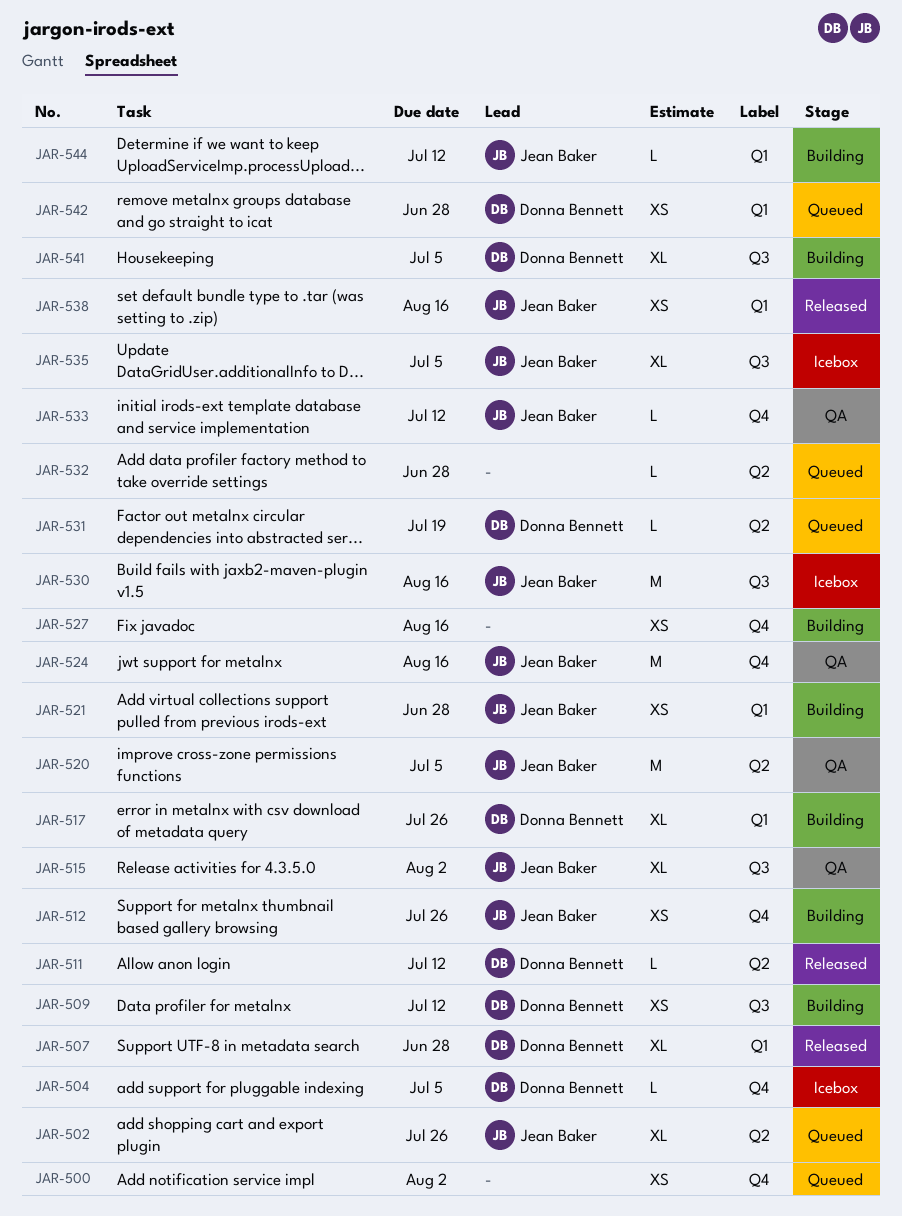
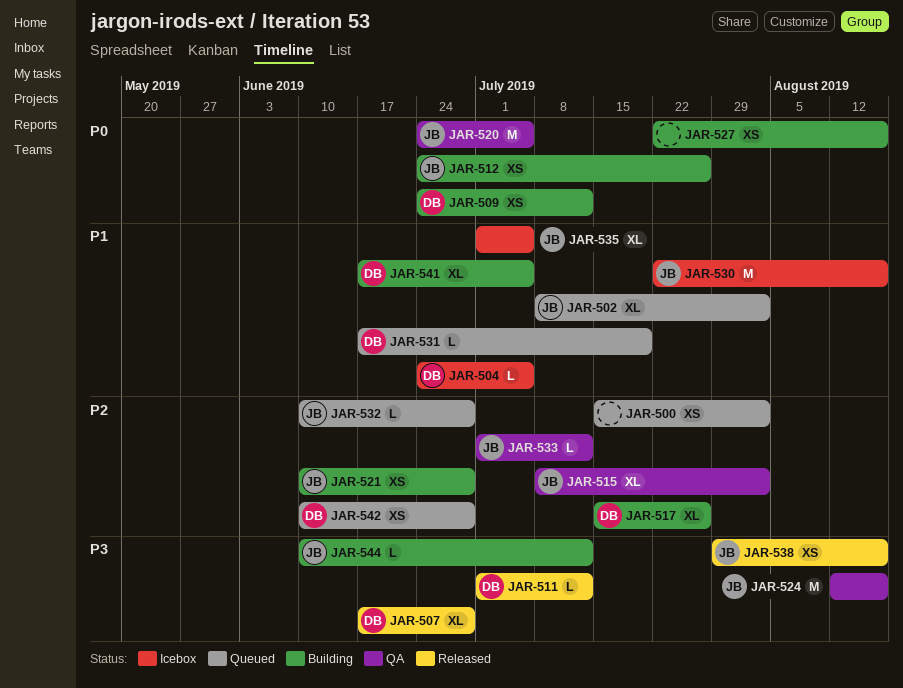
JAR-502, due: Jul 26 -> Aug 2
JAR-532, owner: none -> Jean Baker

